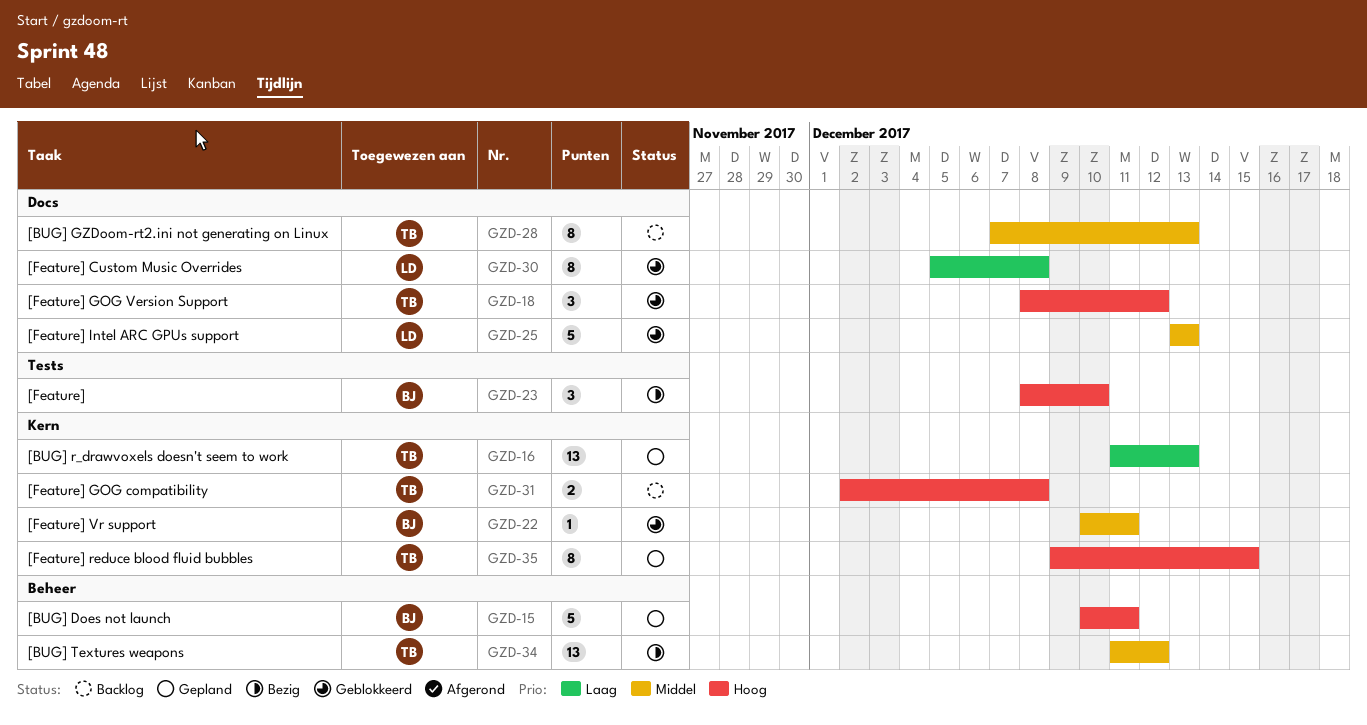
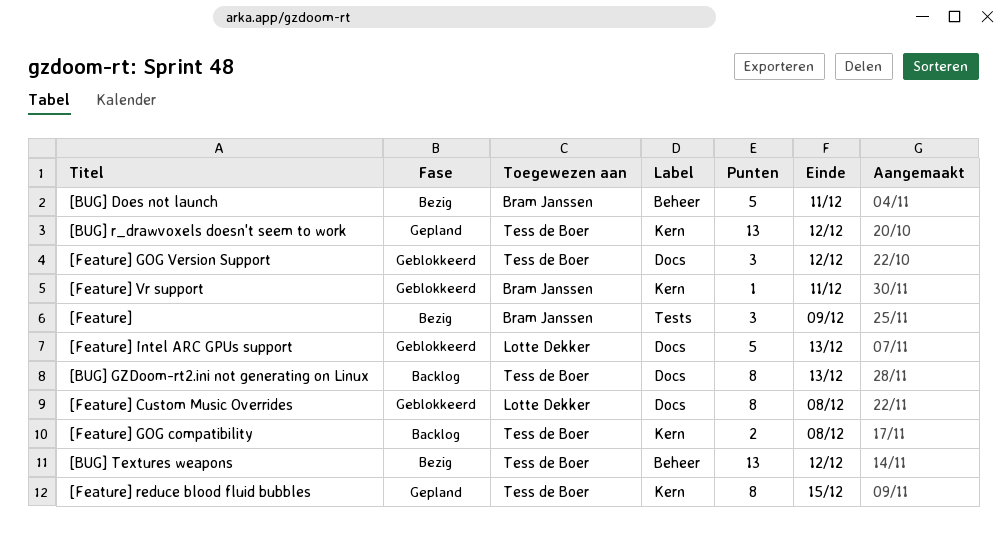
[BUG] Does not launch, status: Gepland -> Bezig
[BUG] r_drawvoxels doesn't seem to work, due: Dec 13 -> Dec 12
[Feature], due: Dec 10 -> Dec 9

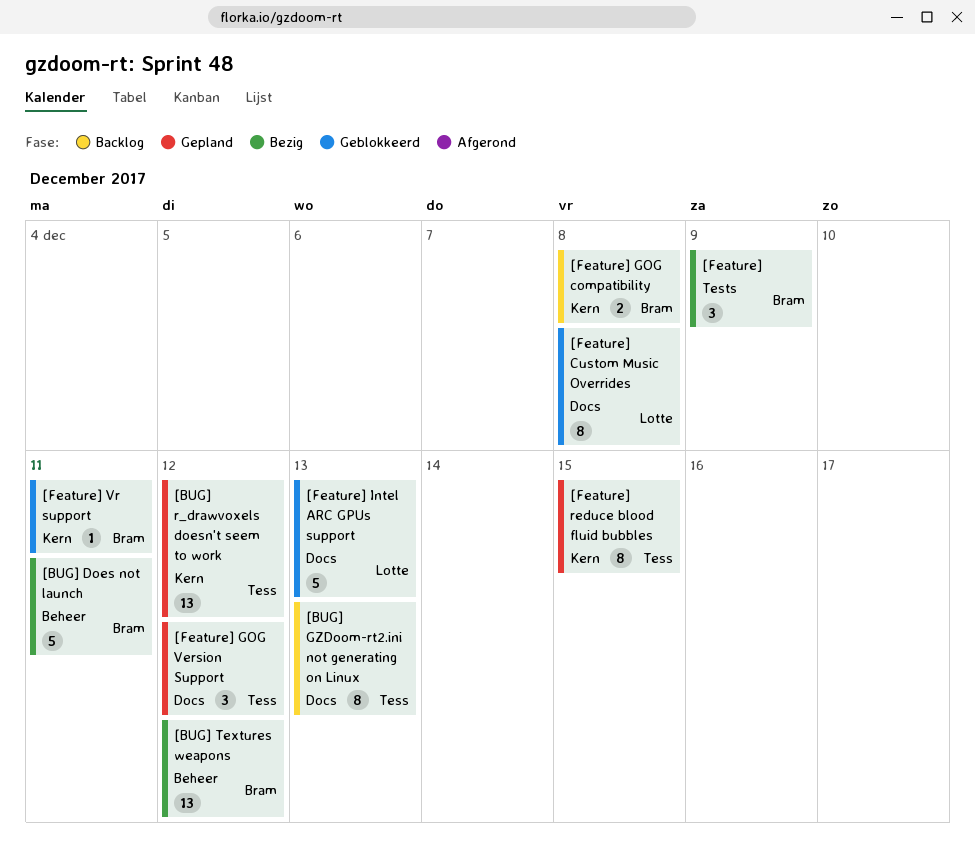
[BUG] Textures weapons, owner: Tess de Boer -> Bram Janssen
[Feature] GOG compatibility, owner: Tess de Boer -> Bram Janssen
[Feature] GOG Version Support, status: Geblokkeerd -> Gepland

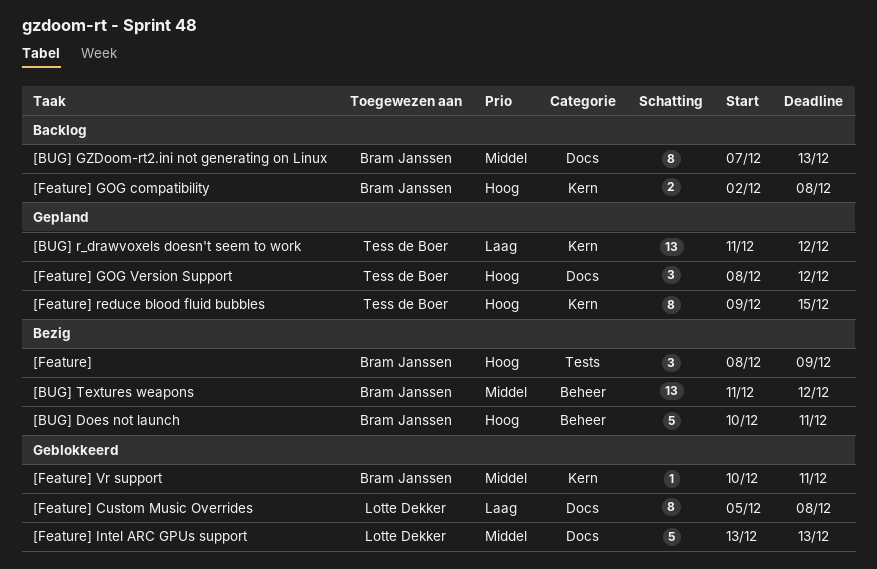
[BUG] GZDoom-rt2.ini not generating on Linux, owner: Tess de Boer -> Bram Janssen

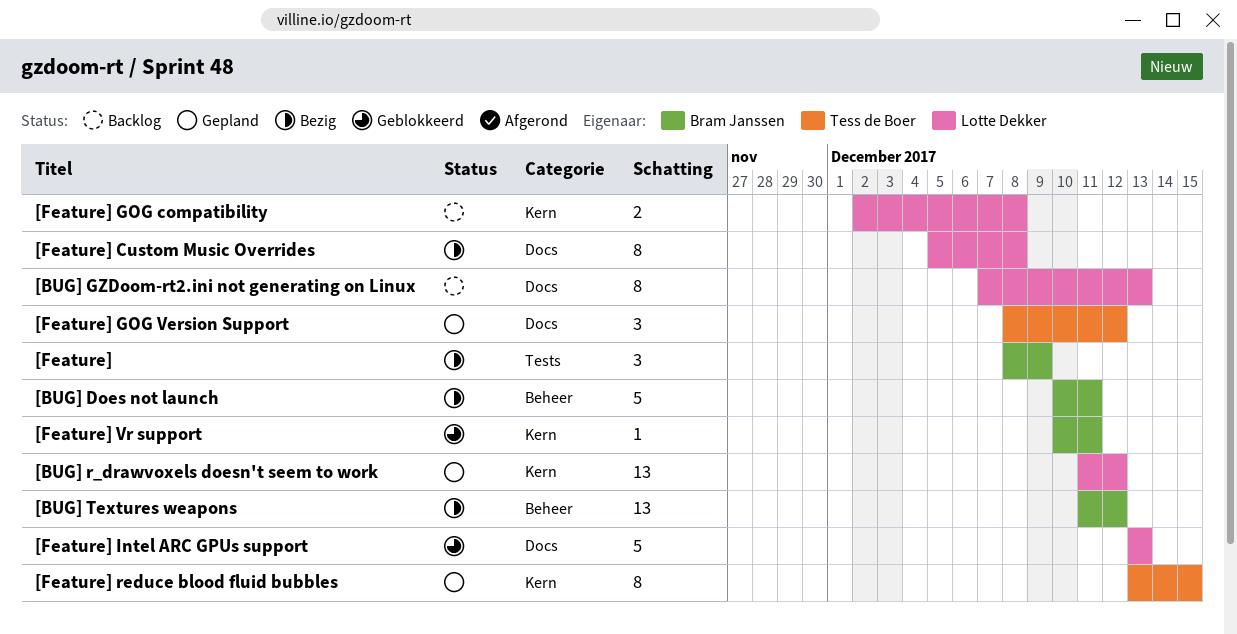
[BUG] GZDoom-rt2.ini not generating on Linux, owner: Bram Janssen -> Lotte Dekker
[BUG] r_drawvoxels doesn't seem to work, owner: Tess de Boer -> Lotte Dekker
[Feature] Custom Music Overrides, status: Geblokkeerd -> Bezig
[Feature] GOG compatibility, owner: Bram Janssen -> Lotte Dekker
[Feature] reduce blood fluid bubbles, start: Dec 9 -> Dec 13

